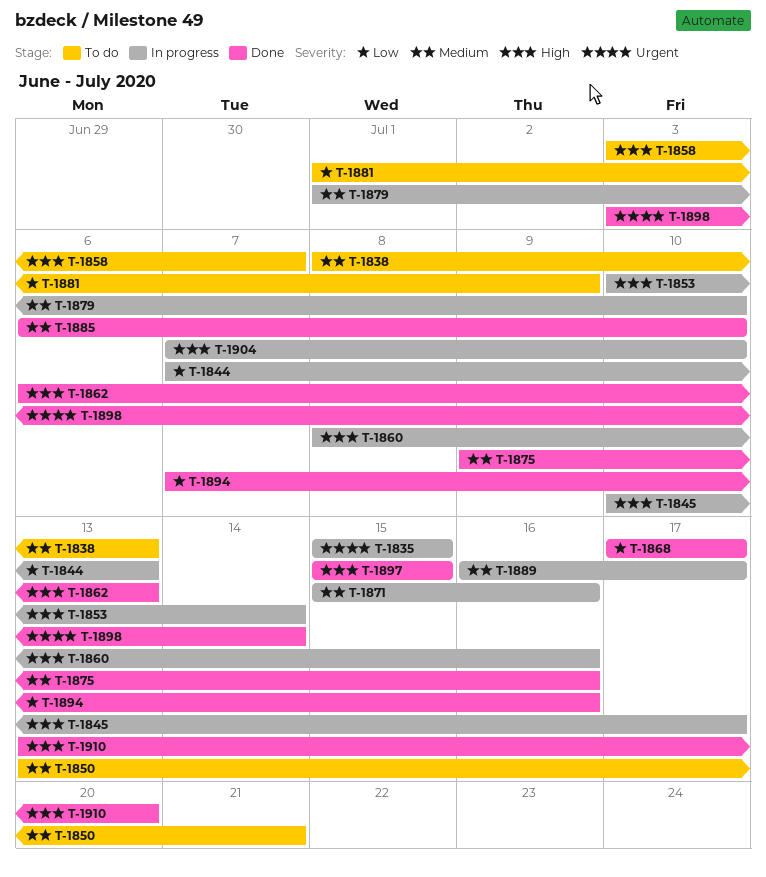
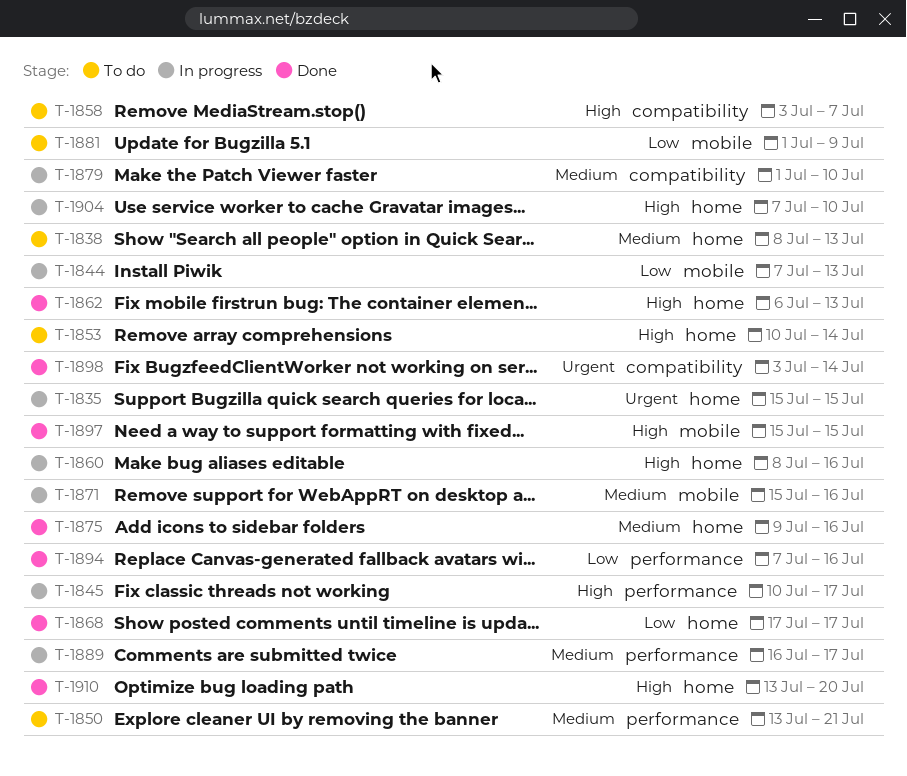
T-1853, status: In progress -> To do
T-1885: present -> none

